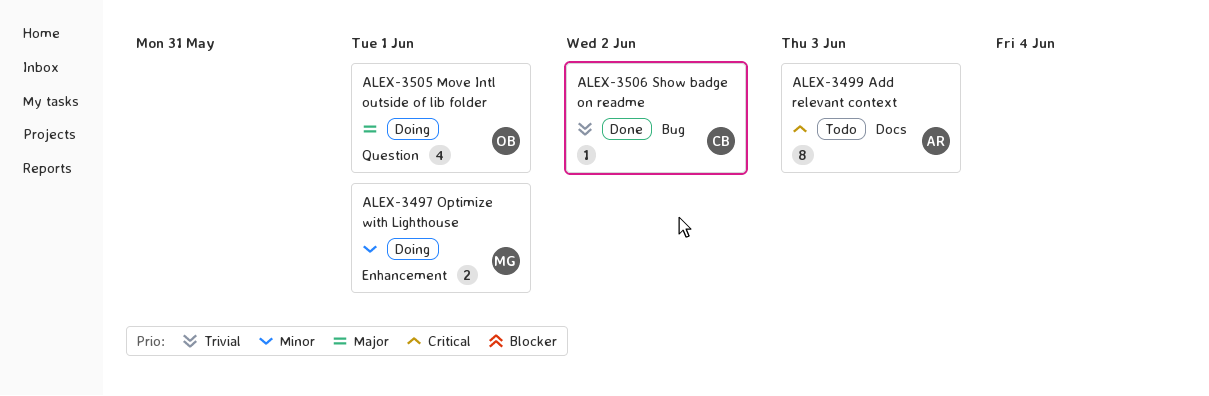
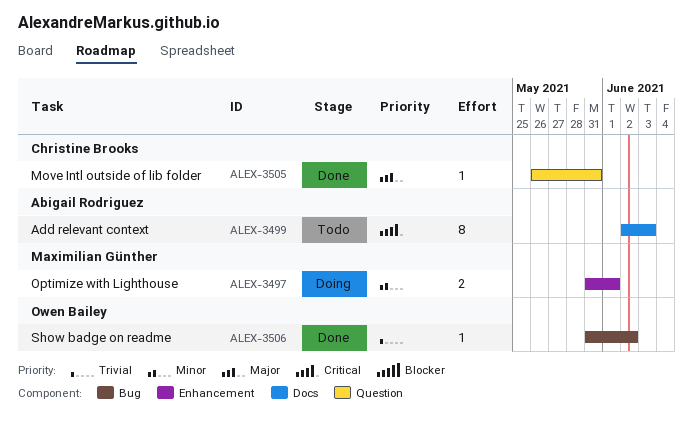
ALEX-3505, status: Doing -> Done
ALEX-3505, owner: Owen Bailey -> Christine Brooks
ALEX-3505, estimate: 4 -> 1
ALEX-3505, due: Jun 1 -> May 31
ALEX-3506, owner: Christine Brooks -> Owen Bailey

